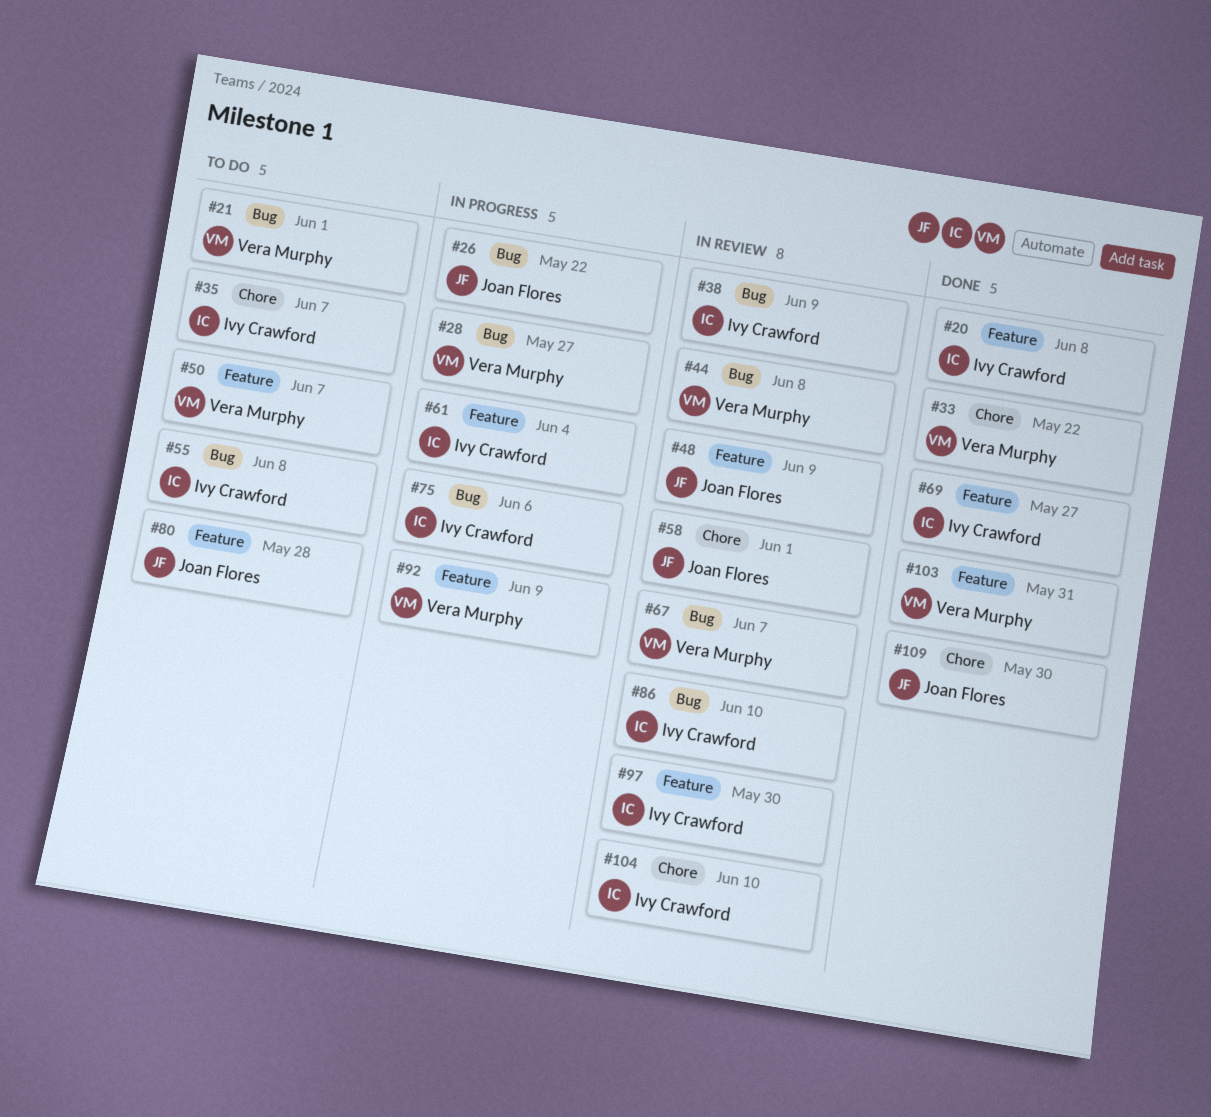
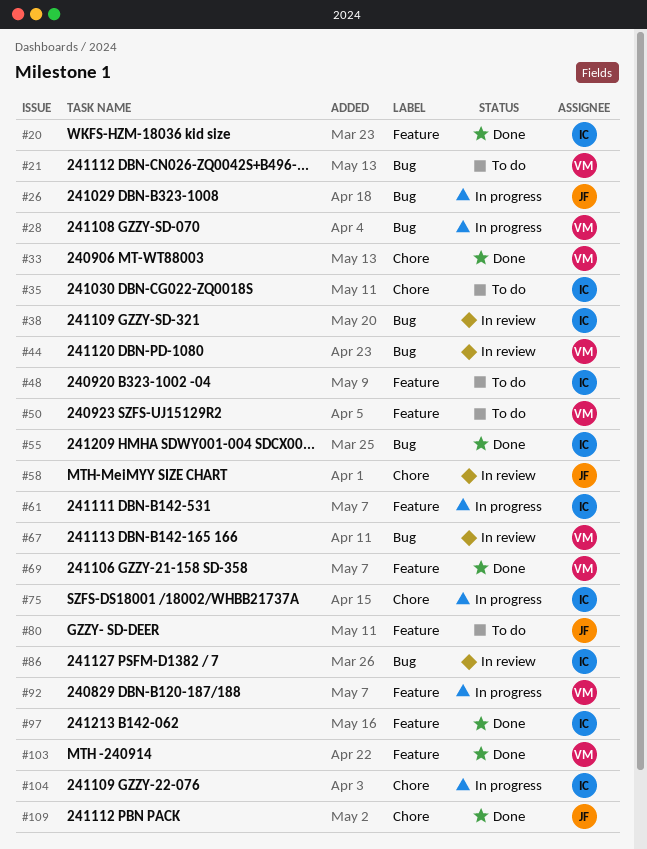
#48, status: In review -> To do
#48, owner: Joan Flores -> Ivy Crawford
#55, status: To do -> Done
#69, owner: Ivy Crawford -> Vera Murphy
#75, label: Bug -> Chore
#97, status: In review -> Done
#104, status: In review -> In progress

